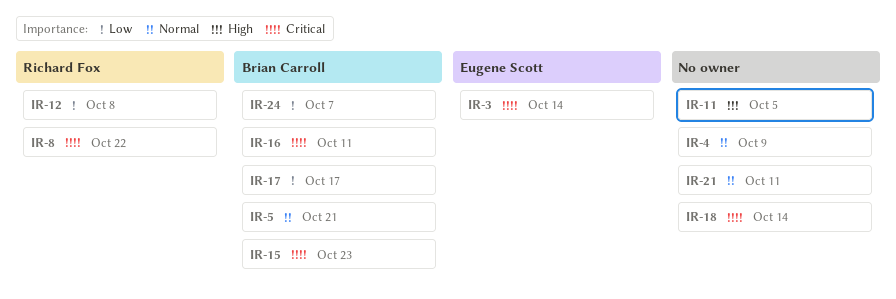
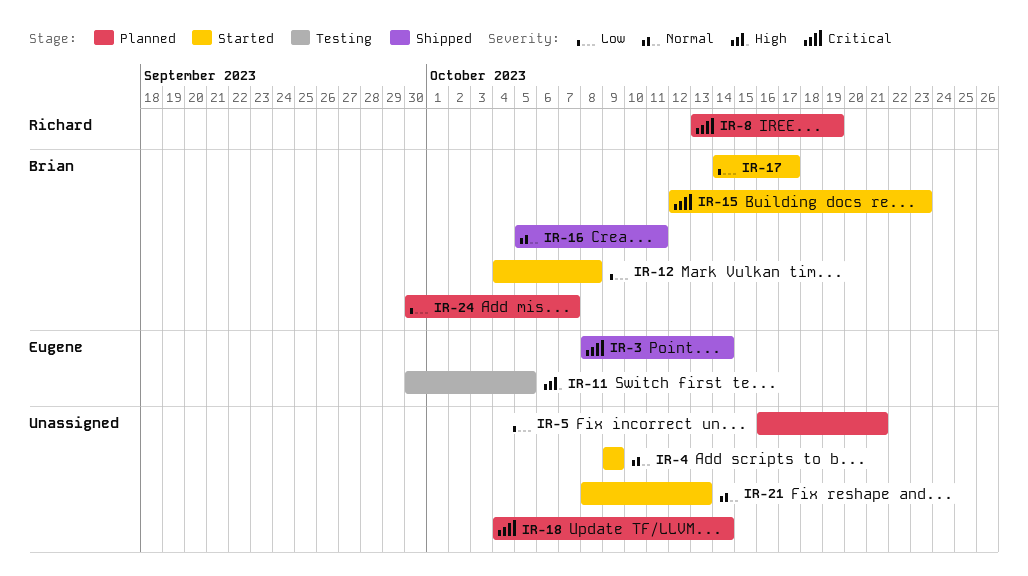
IR-5, owner: Brian Carroll -> none
IR-5, priority: Normal -> Low
IR-8, due: Oct 22 -> Oct 19
IR-11, owner: none -> Eugene Scott
IR-12, owner: Richard Fox -> Brian Carroll
IR-16, priority: Critical -> Normal
IR-21, due: Oct 11 -> Oct 13

